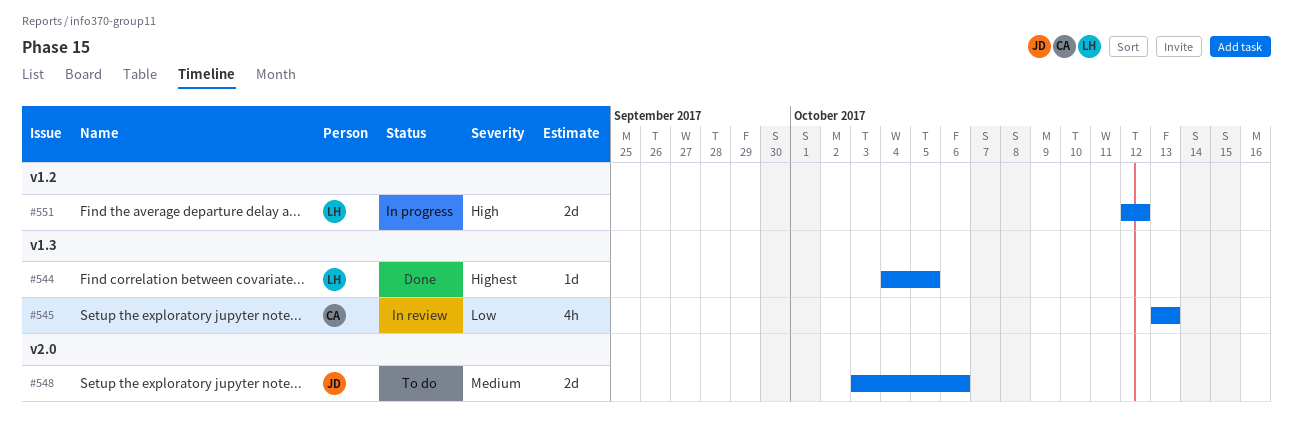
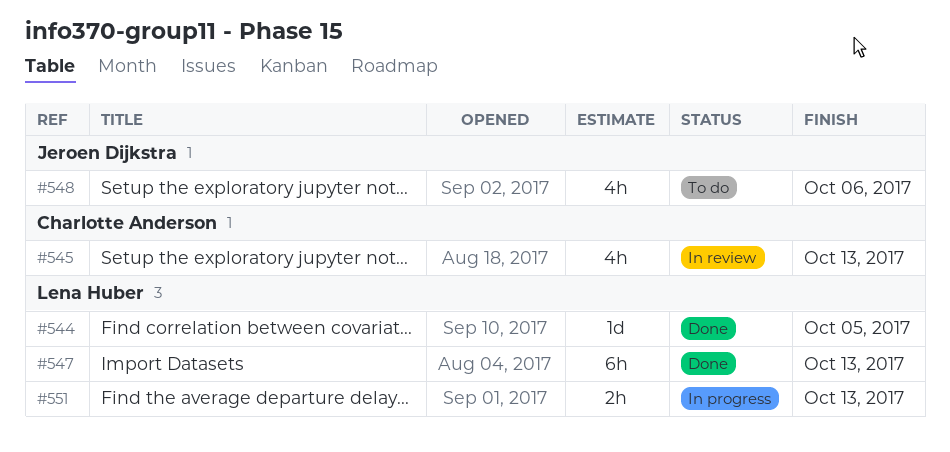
#547: none -> present
#548, estimate: 2d -> 4h
#551, estimate: 2d -> 2h
#551, due: Oct 12 -> Oct 13

